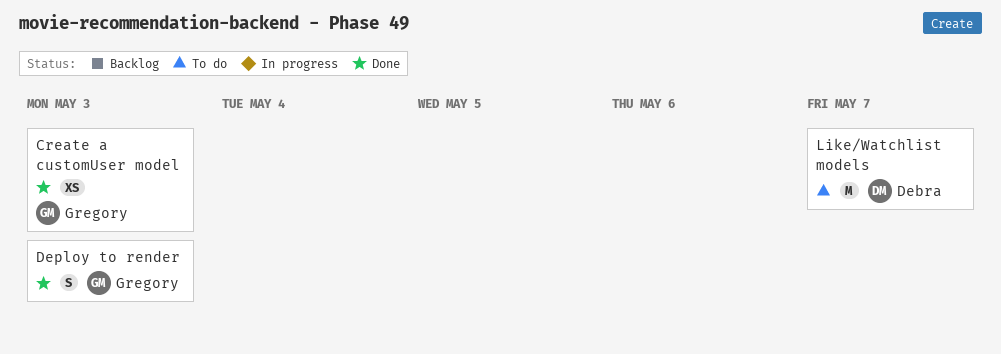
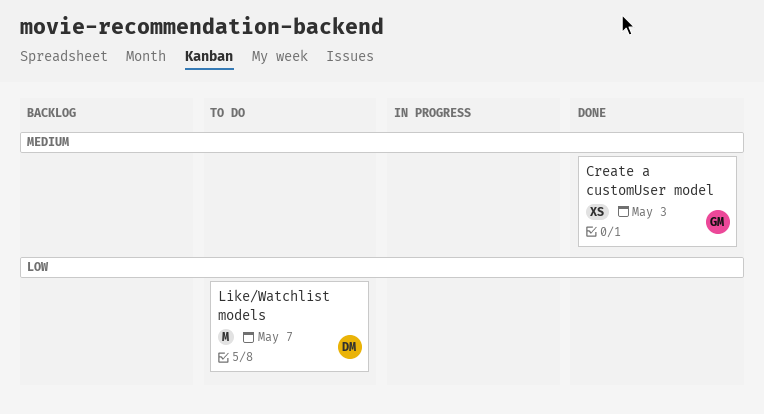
Deploy to render: present -> none

